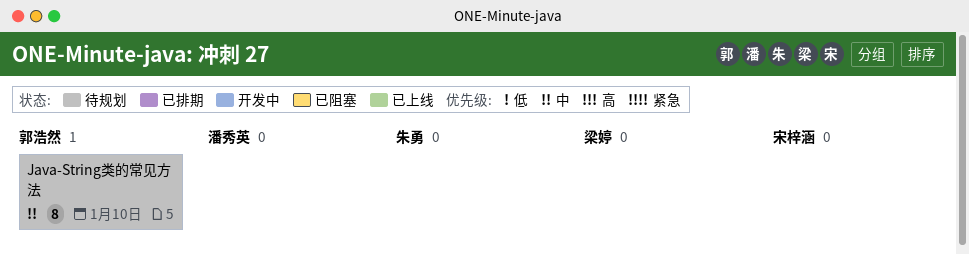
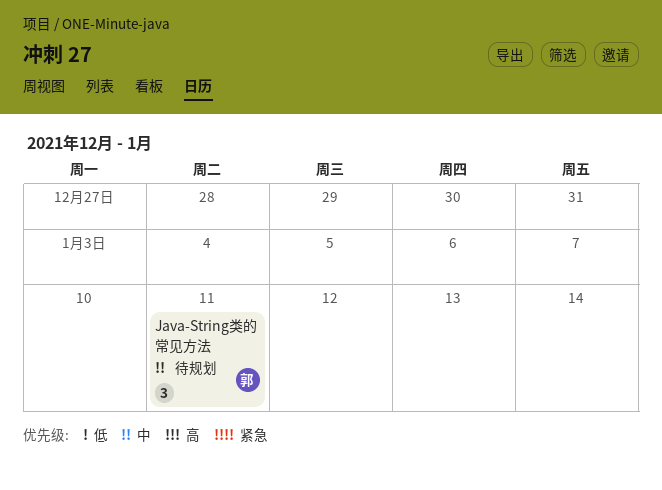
Java-String类的常见方法, estimate: 8 -> 3
Java-String类的常见方法, due: Jan 10 -> Jan 11

